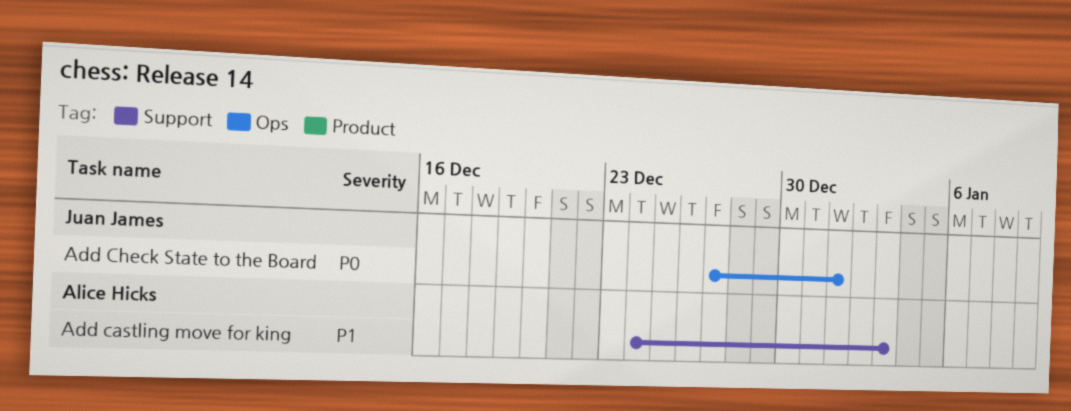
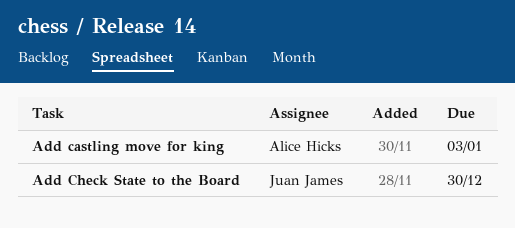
Add Check State to the Board, due: Jan 1 -> Dec 30

